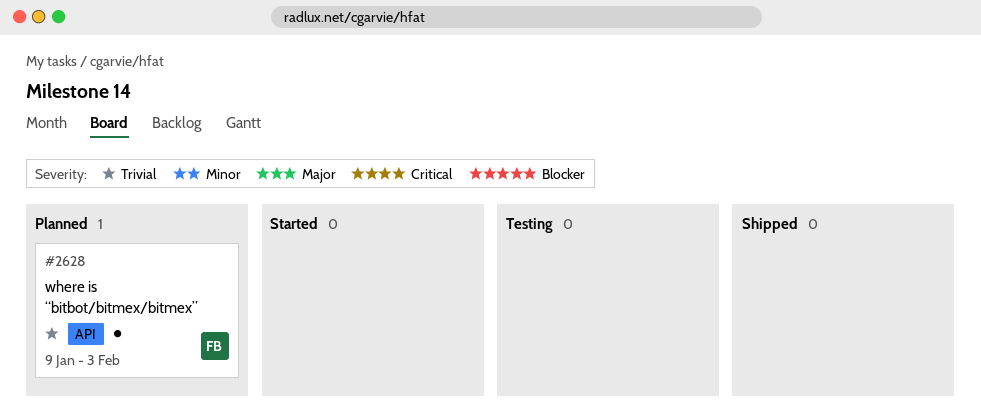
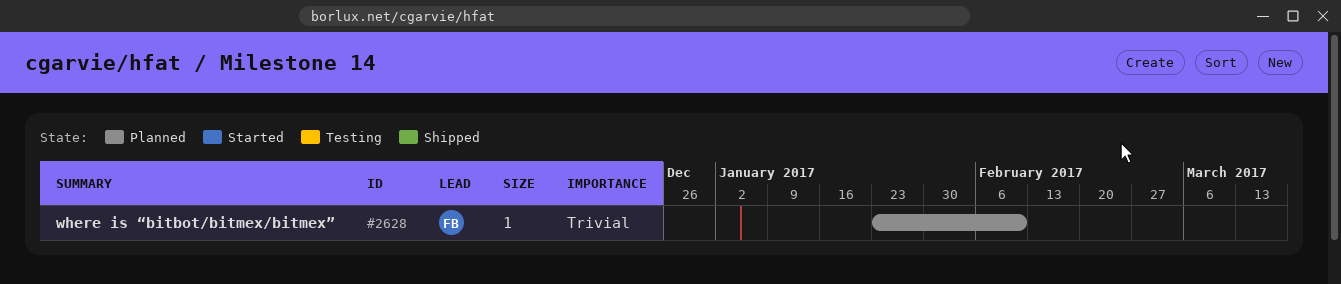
#2628, start: Jan 9 -> Jan 23
#2628, due: Feb 3 -> Feb 10

